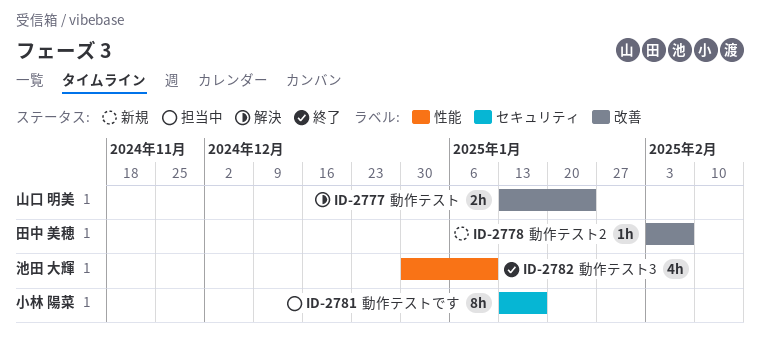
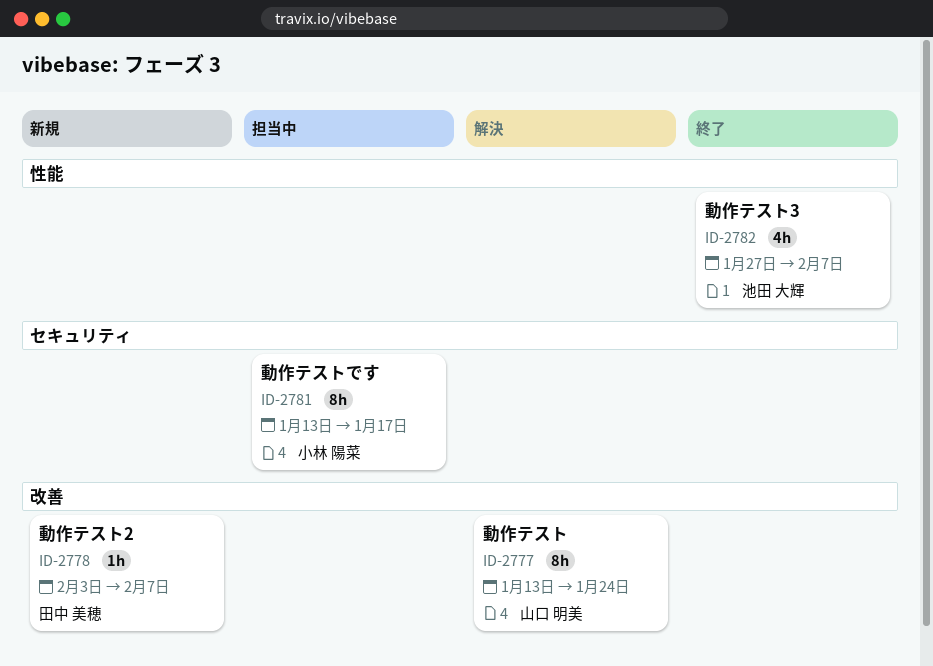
ID-2777, estimate: 2h -> 8h
ID-2782, start: Dec 30 -> Jan 27
ID-2782, due: Jan 10 -> Feb 7

